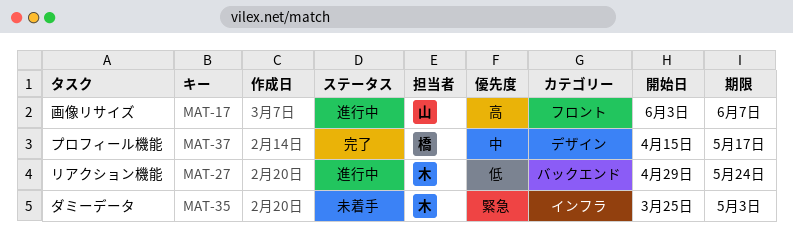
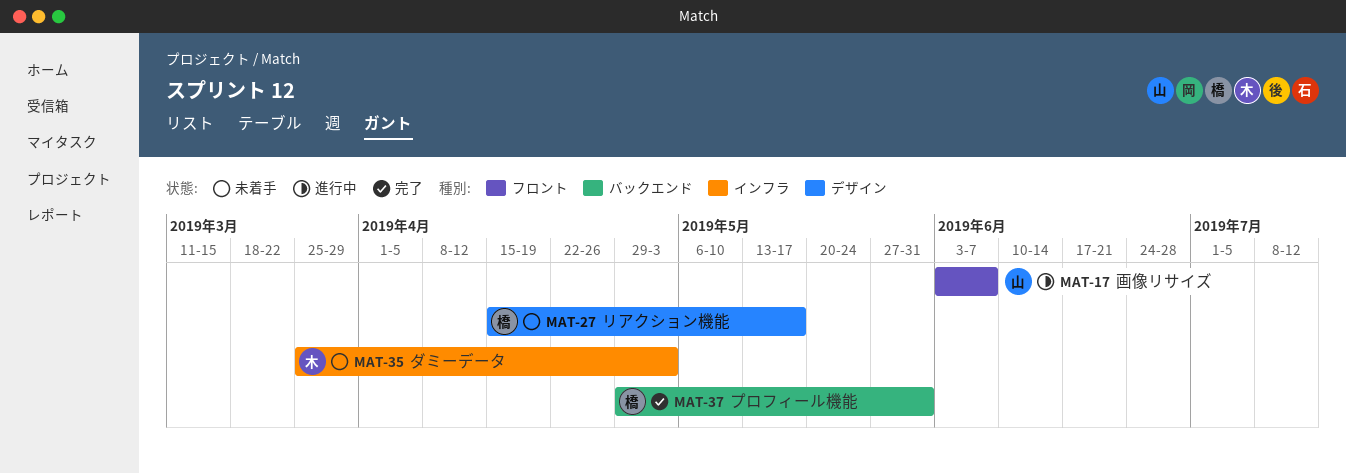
MAT-27, status: 進行中 -> 未着手
MAT-27, owner: 木 -> 橋
MAT-27, label: バックエンド -> デザイン
MAT-27, start: Apr 29 -> Apr 15
MAT-27, due: May 24 -> May 17
MAT-37, label: デザイン -> バックエンド
MAT-37, start: Apr 15 -> Apr 29
MAT-37, due: May 17 -> May 31

